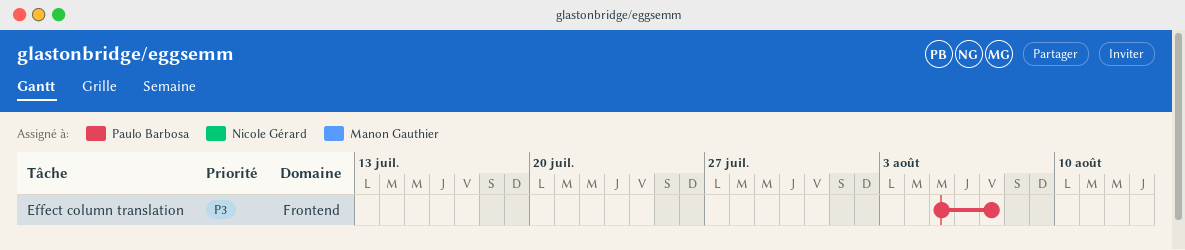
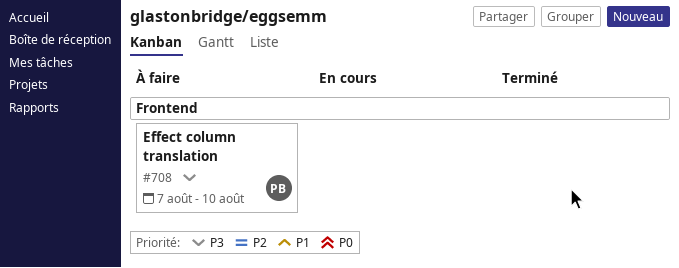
Effect column translation, start: Aug 5 -> Aug 7
Effect column translation, due: Aug 7 -> Aug 10

